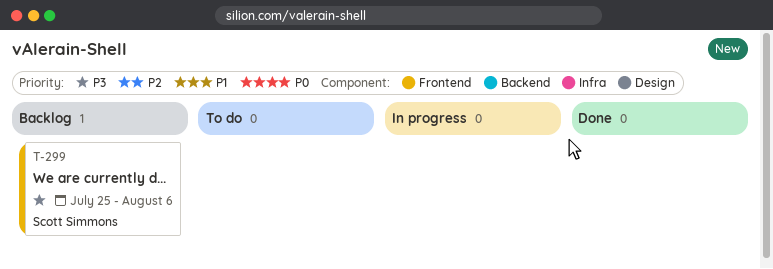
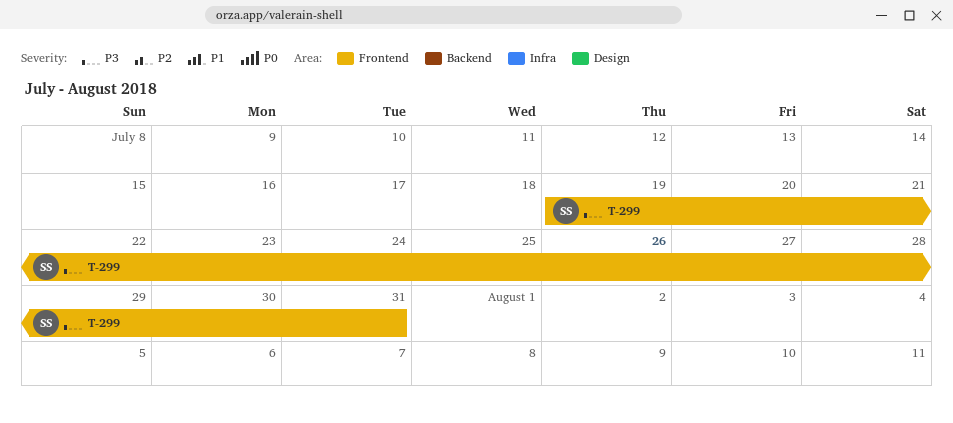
T-299, start: Jul 25 -> Jul 19
T-299, due: Aug 6 -> Jul 31

